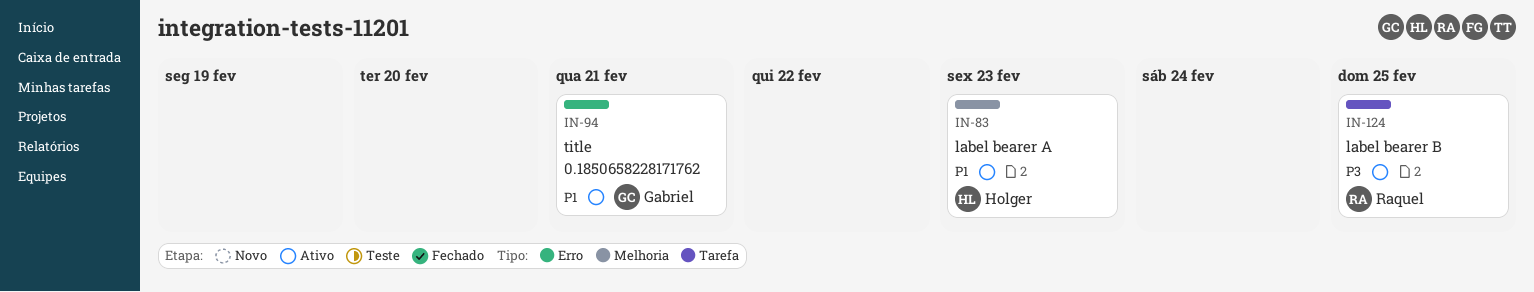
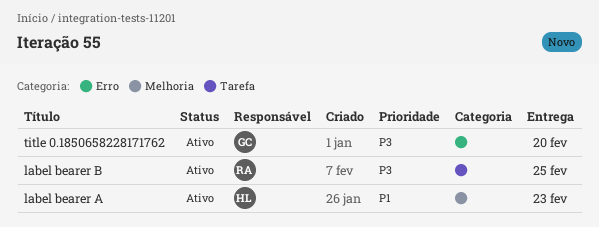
title 0.1850658228171762, priority: P1 -> P3
title 0.1850658228171762, due: Feb 21 -> Feb 20

